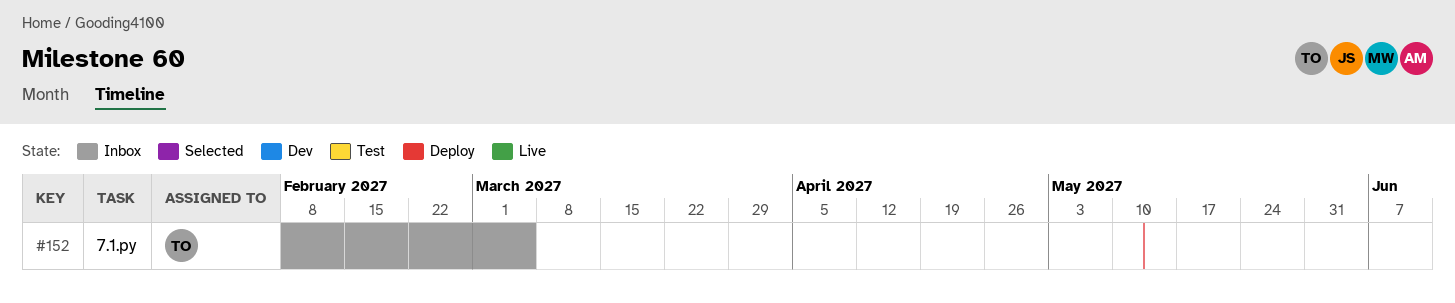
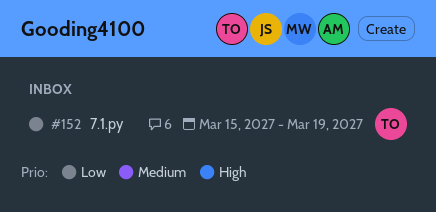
#152, start: Feb 8 -> Mar 15
#152, due: Mar 5 -> Mar 19

